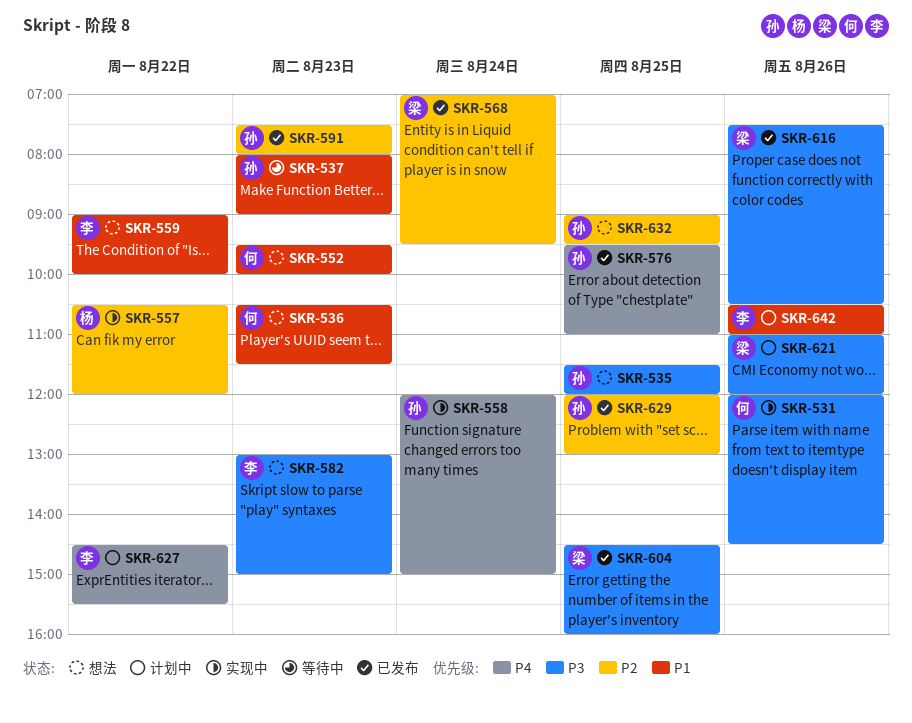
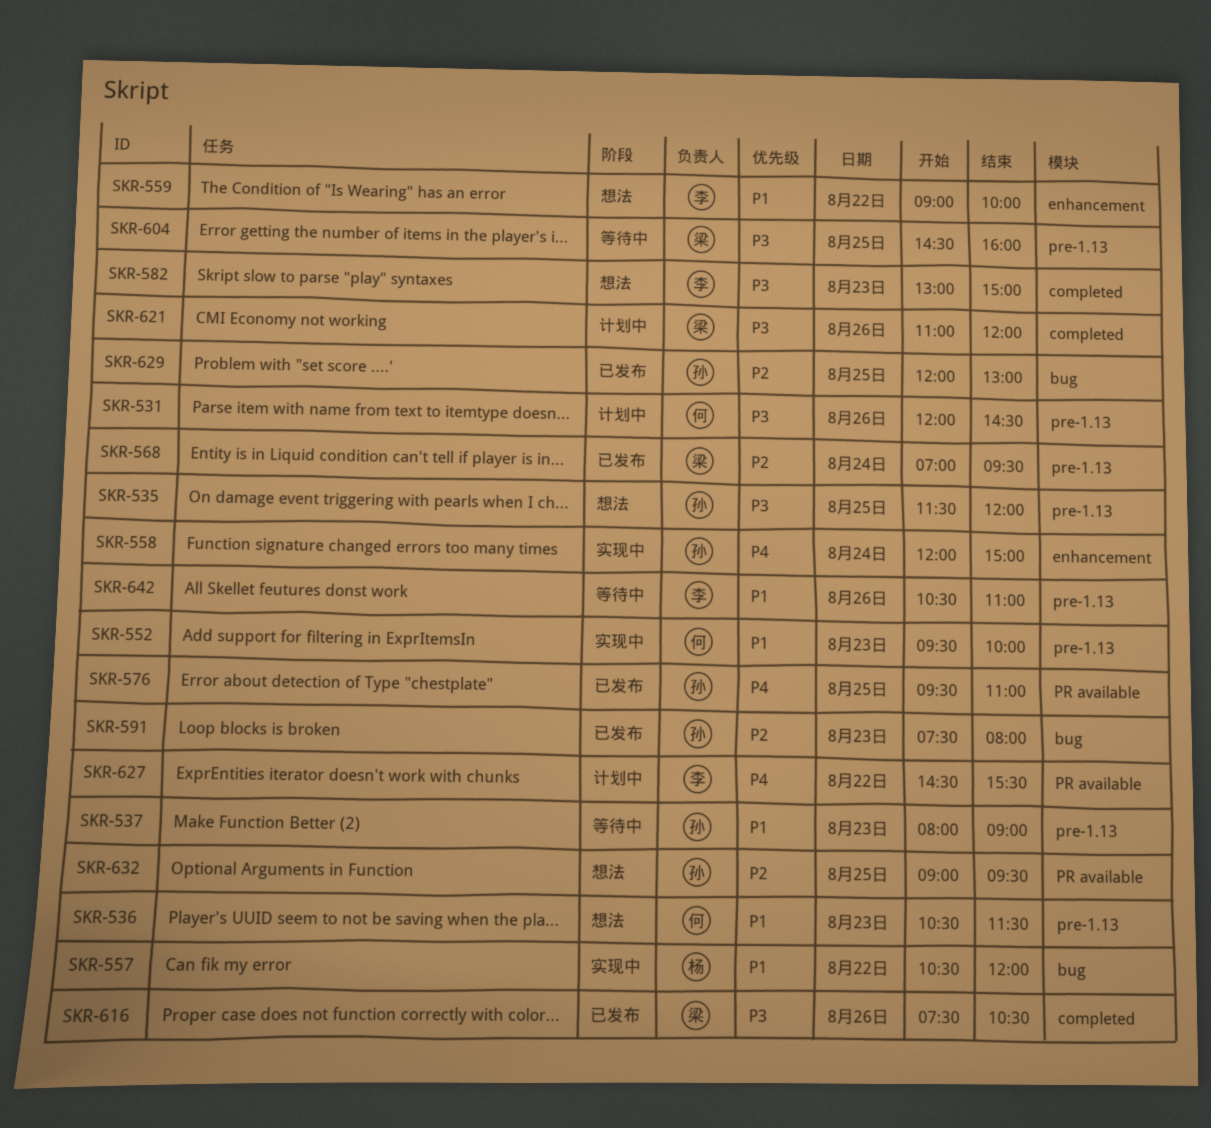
SKR-531, status: 实现中 -> 计划中
SKR-552, status: 想法 -> 实现中
SKR-557, priority: P2 -> P1
SKR-604, status: 已发布 -> 等待中
SKR-642, status: 计划中 -> 等待中

